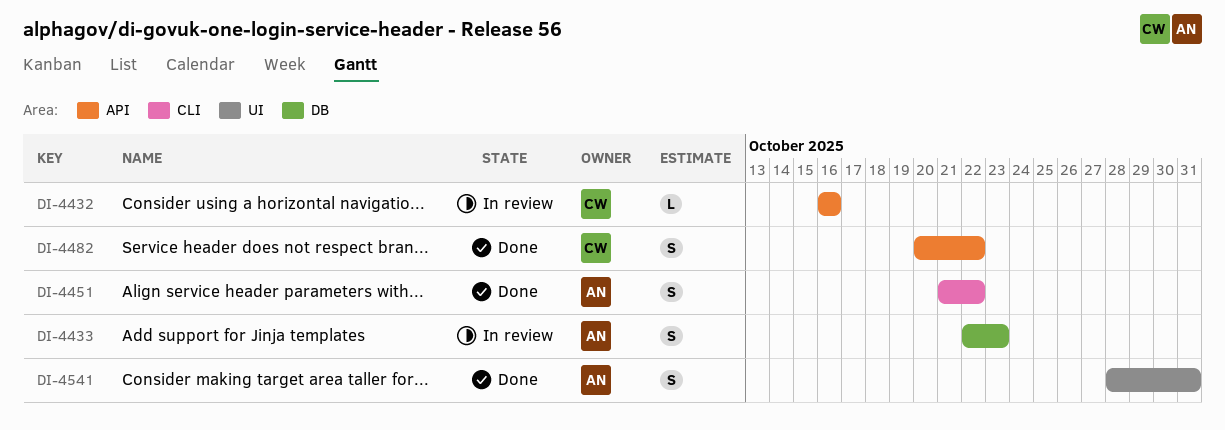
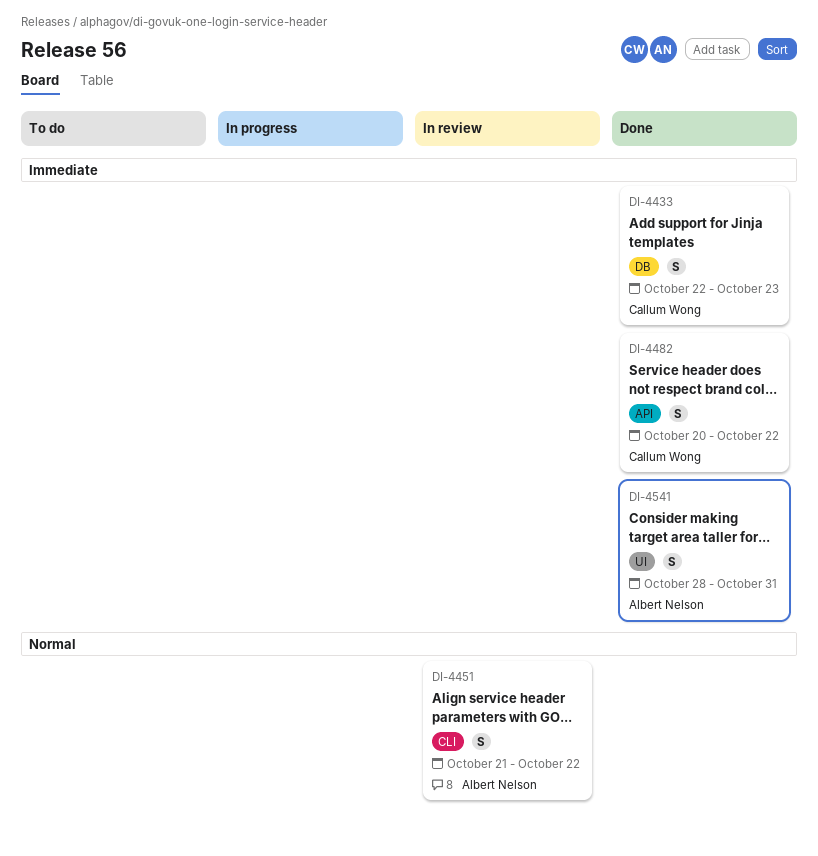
DI-4432: present -> none
DI-4433, status: In review -> Done
DI-4433, owner: Albert Nelson -> Callum Wong
DI-4451, status: Done -> In review

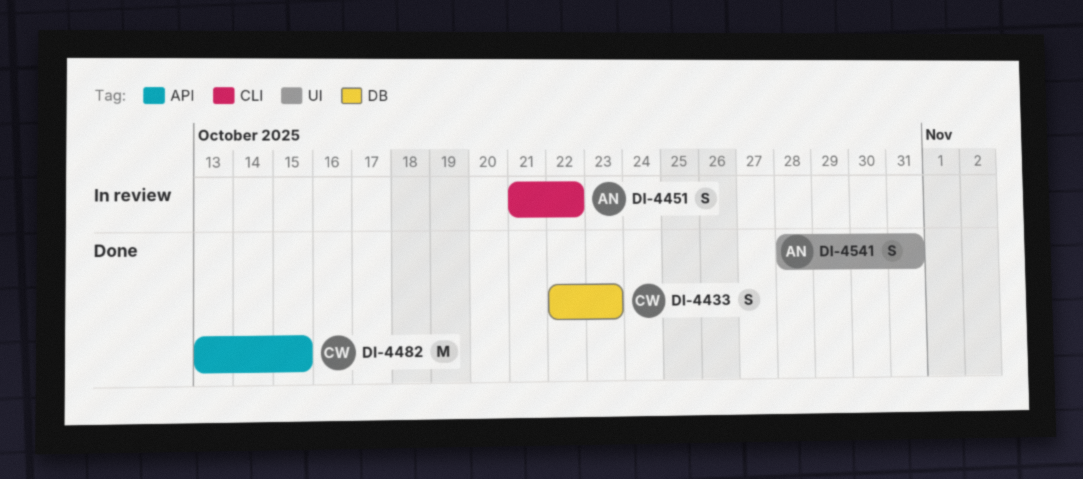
DI-4482, estimate: S -> M
DI-4482, start: Oct 20 -> Oct 13
DI-4482, due: Oct 22 -> Oct 15

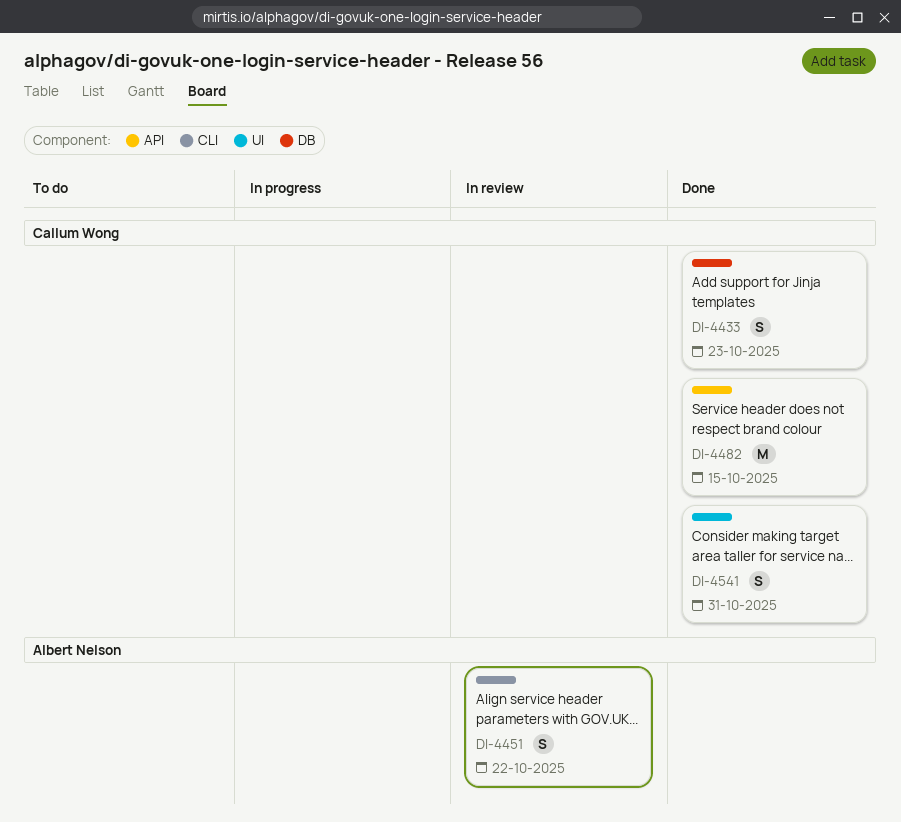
DI-4541, owner: Albert Nelson -> Callum Wong

